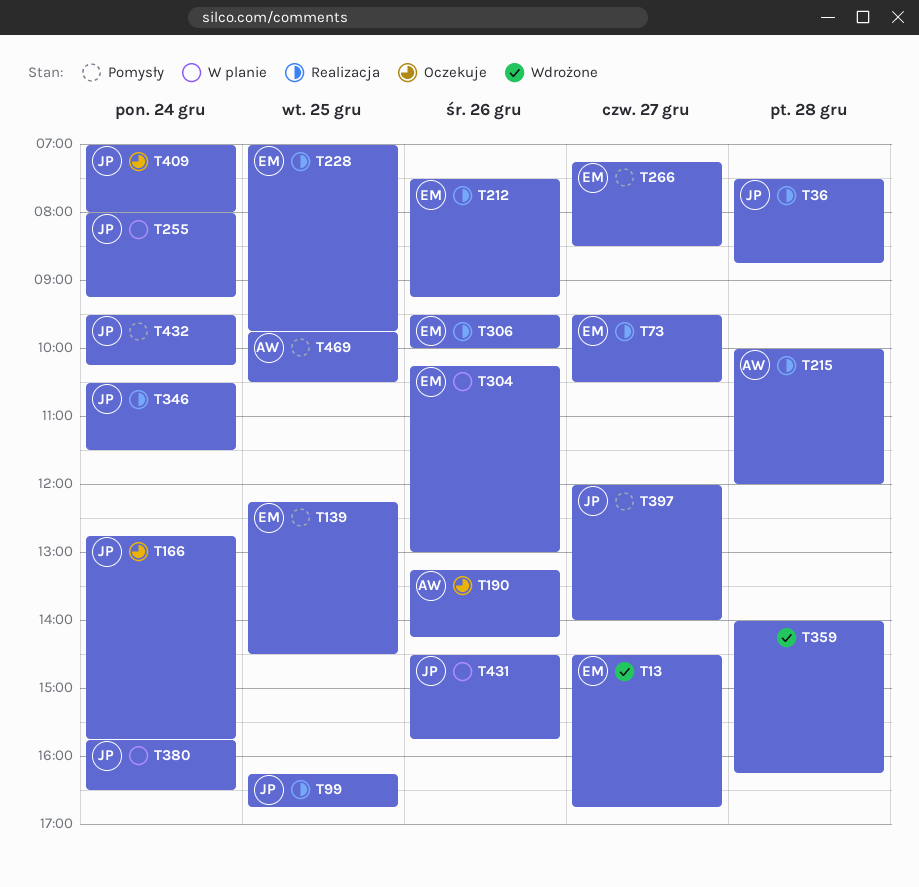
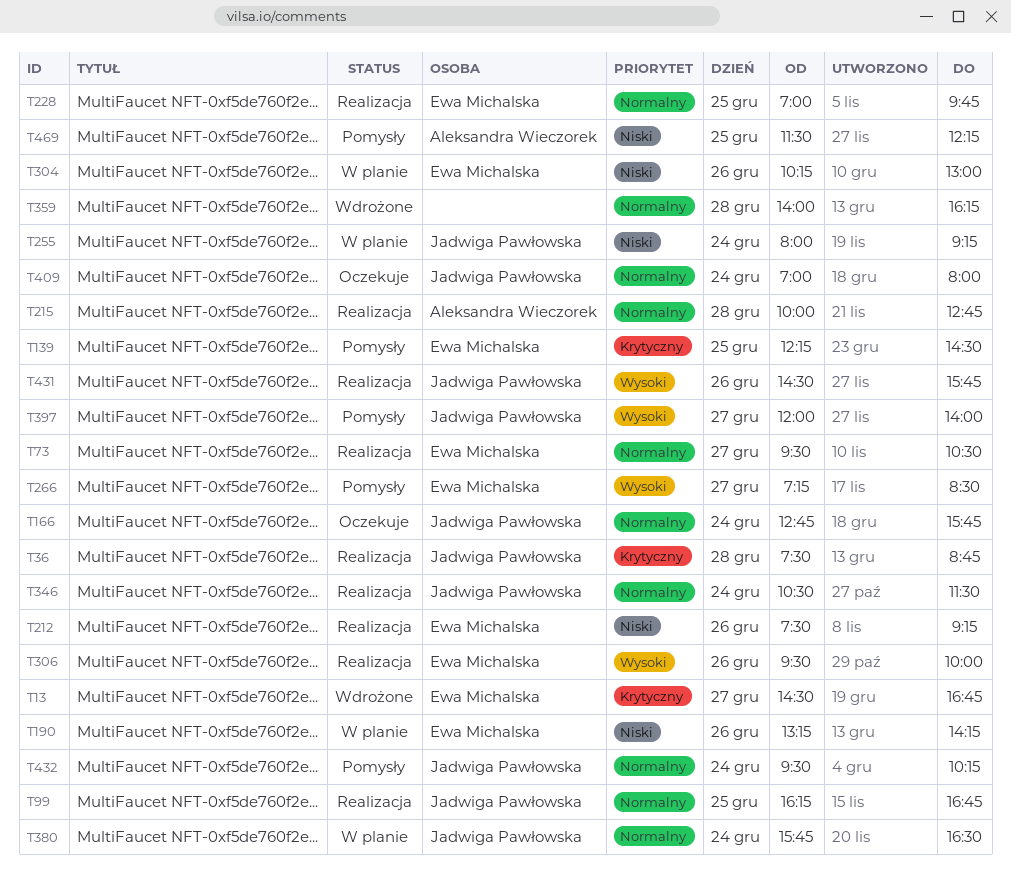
T190, status: Oczekuje -> W planie
T190, owner: Aleksandra Wieczorek -> Ewa Michalska
T215, ends: 12:00 -> 12:45
T431, status: W planie -> Realizacja
T469, begins: 09:45 -> 11:30
T469, ends: 10:30 -> 12:15

